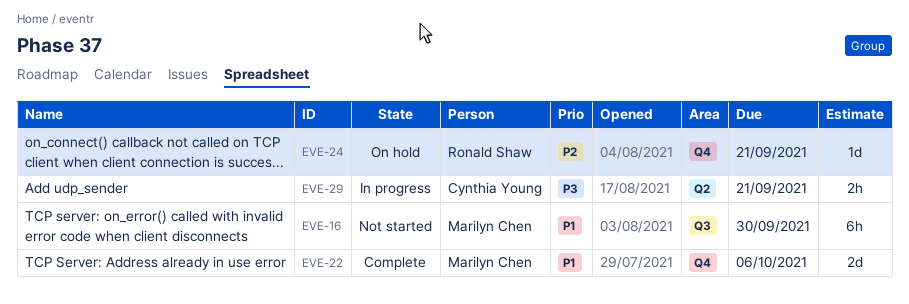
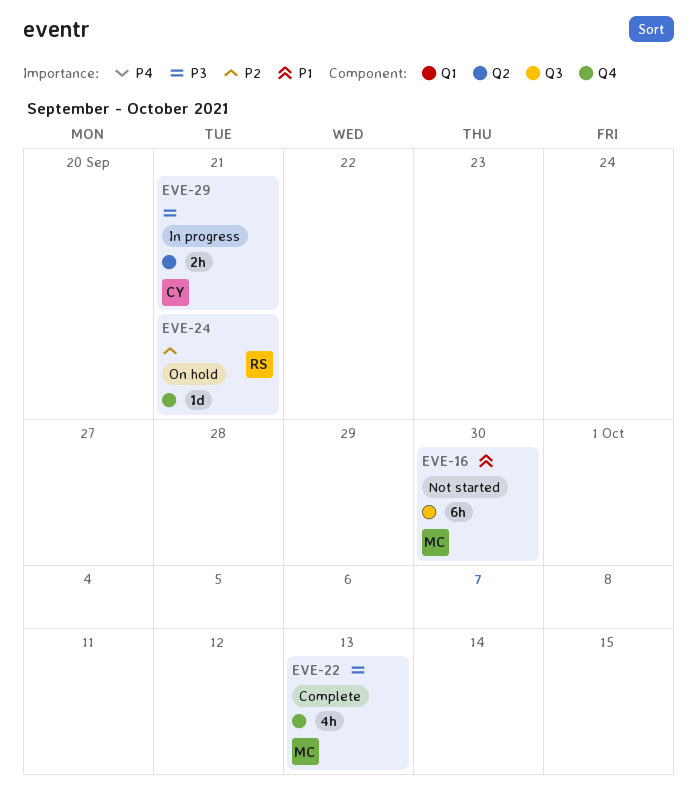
EVE-22, priority: P1 -> P3
EVE-22, estimate: 2d -> 4h
EVE-22, due: Oct 6 -> Oct 13

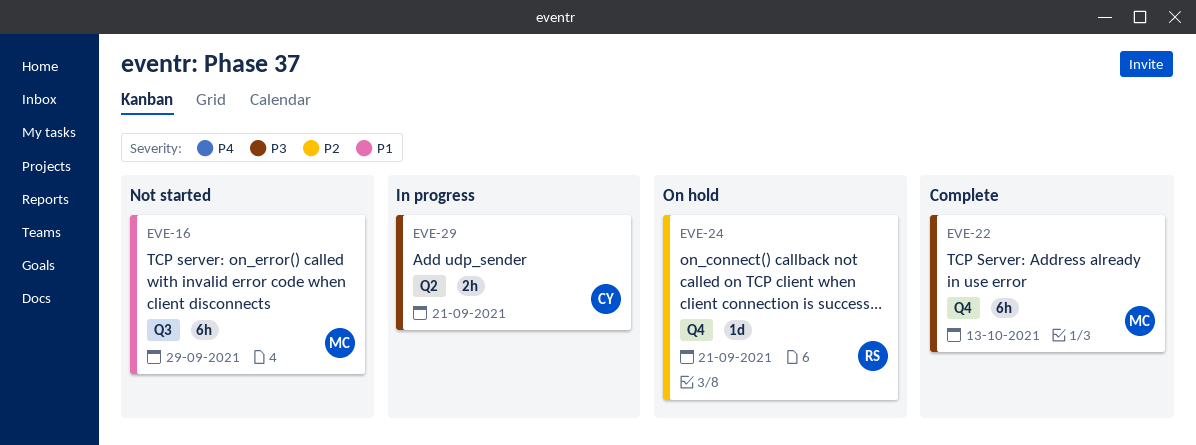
EVE-16, due: Sep 30 -> Sep 29
EVE-22, estimate: 4h -> 6h

